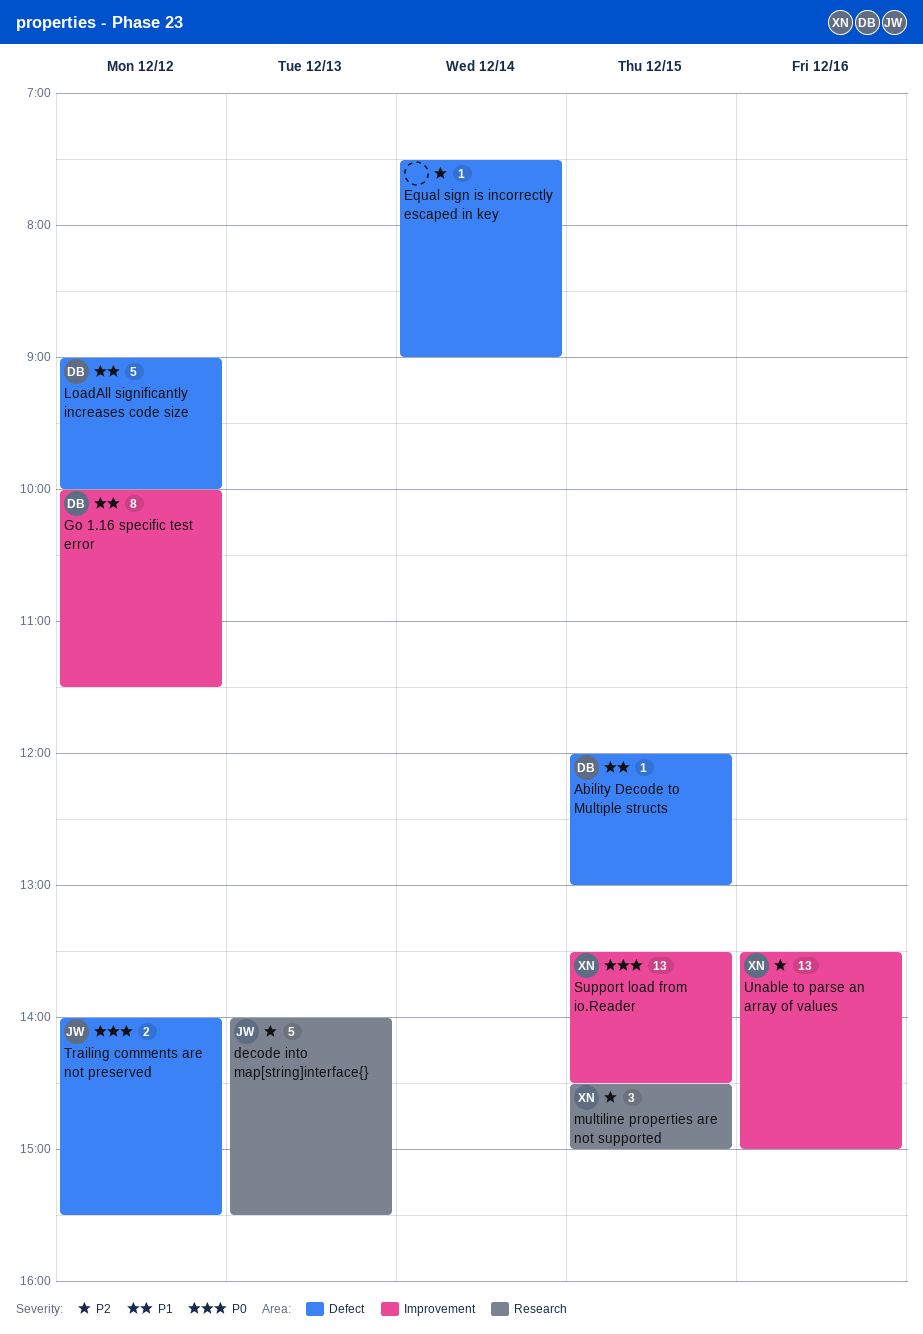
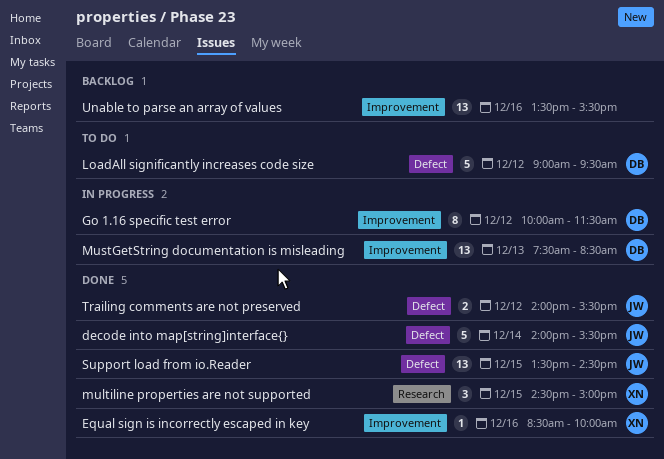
Ability Decode to Multiple structs: present -> none
decode into map[string]interface{}, label: Research -> Defect
decode into map[string]interface{}, day: Dec 13 -> Dec 14
Equal sign is incorrectly escaped in key, owner: none -> XN
Equal sign is incorrectly escaped in key, label: Defect -> Improvement
Equal sign is incorrectly escaped in key, day: Dec 14 -> Dec 16
Equal sign is incorrectly escaped in key, begins: 07:30 -> 08:30
Equal sign is incorrectly escaped in key, ends: 09:00 -> 10:00
LoadAll significantly increases code size, ends: 10:00 -> 09:30
MustGetString documentation is misleading: none -> present
Support load from io.Reader, owner: XN -> JW
Support load from io.Reader, label: Improvement -> Defect
Unable to parse an array of values, owner: XN -> none
Unable to parse an array of values, ends: 15:00 -> 15:30

